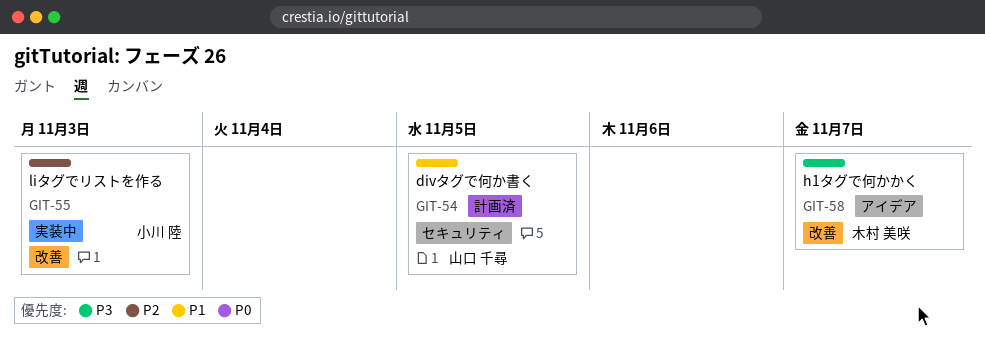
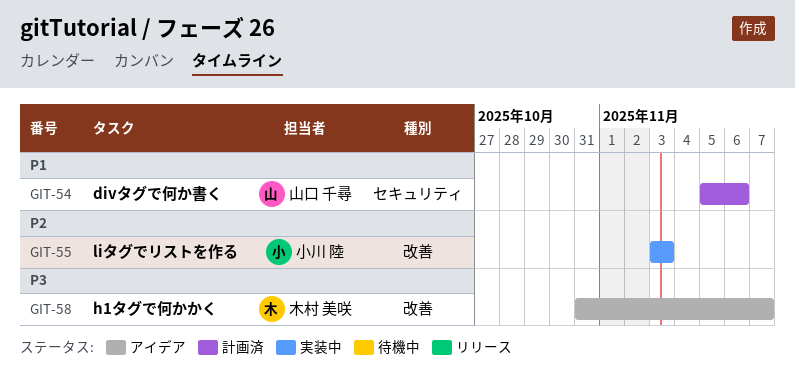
GIT-54, due: Nov 5 -> Nov 6

